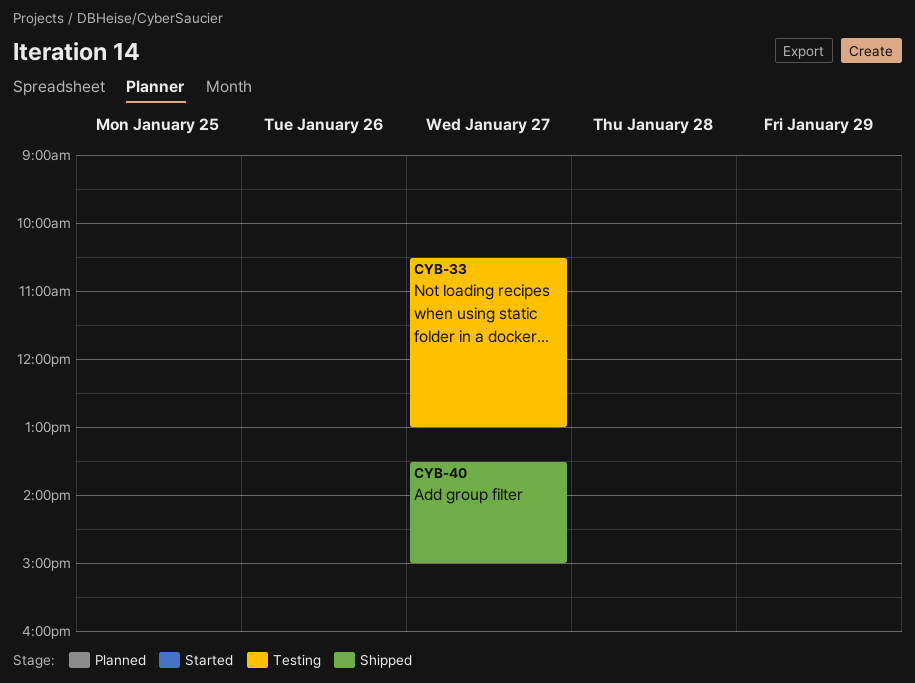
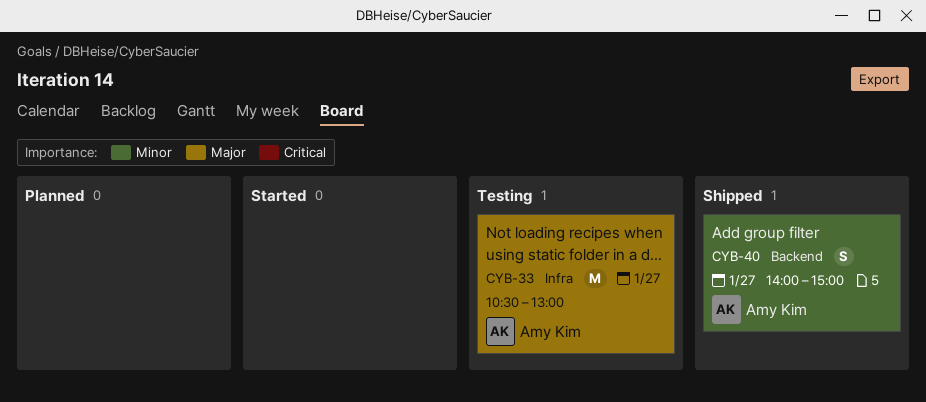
CYB-40, begins: 13:30 -> 14:00

